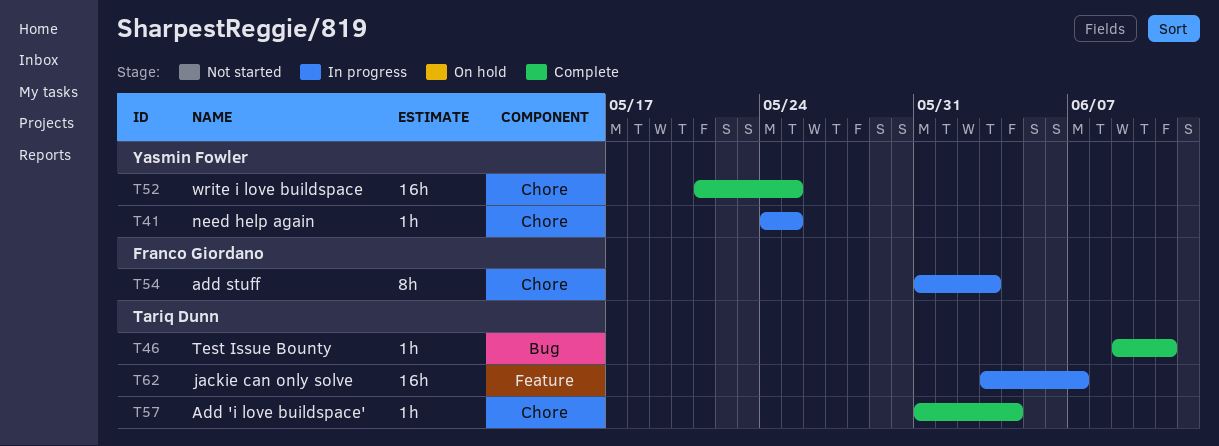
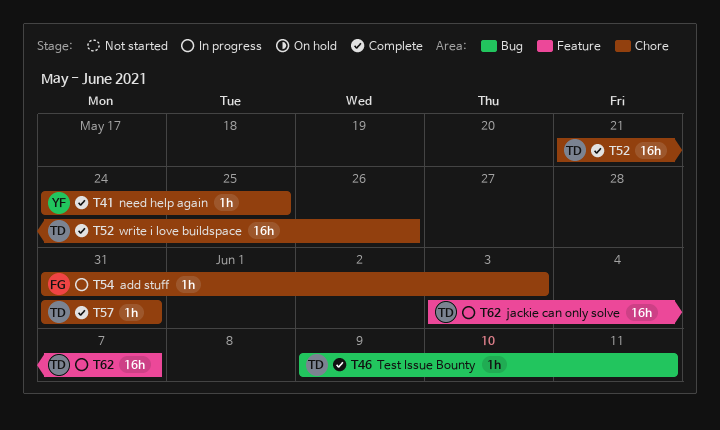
T41, status: In progress -> Complete
T52, owner: Yasmin Fowler -> Tariq Dunn
T52, due: May 25 -> May 26
T54, estimate: 8h -> 1h
T57, due: Jun 4 -> May 31

